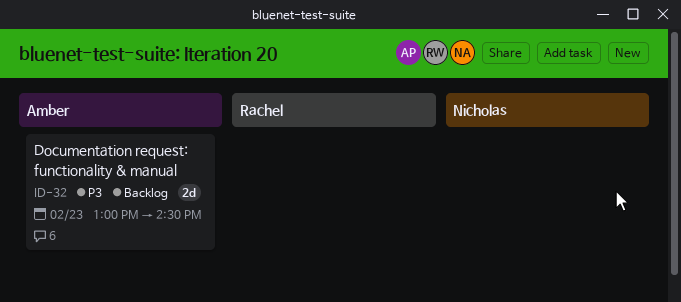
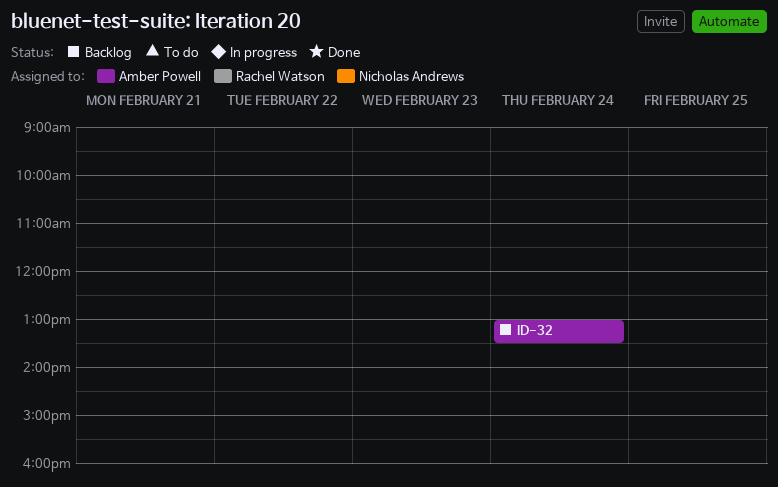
ID-32, day: Feb 23 -> Feb 24
ID-32, ends: 14:30 -> 13:30

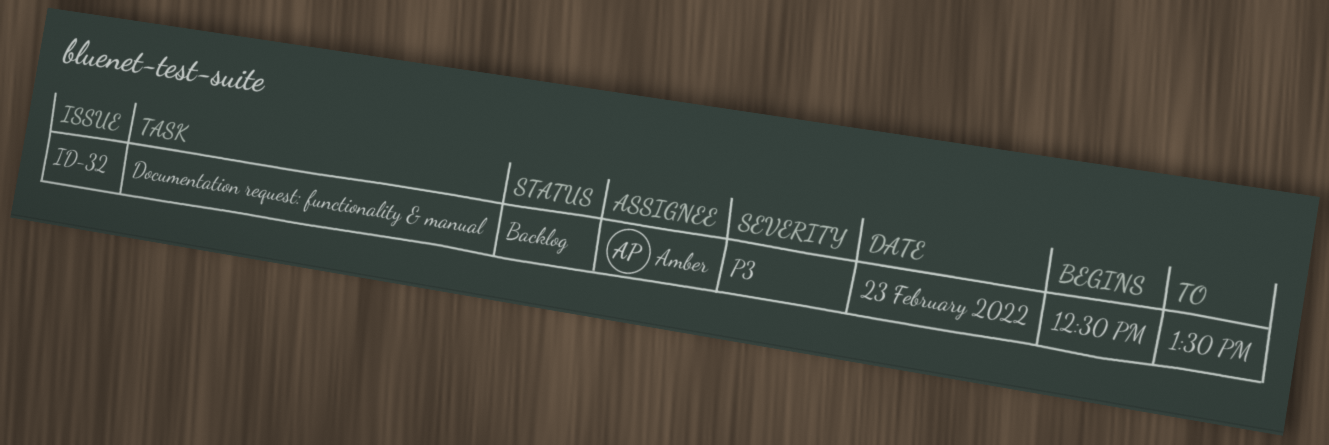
ID-32, day: Feb 24 -> Feb 23
ID-32, begins: 13:00 -> 12:30

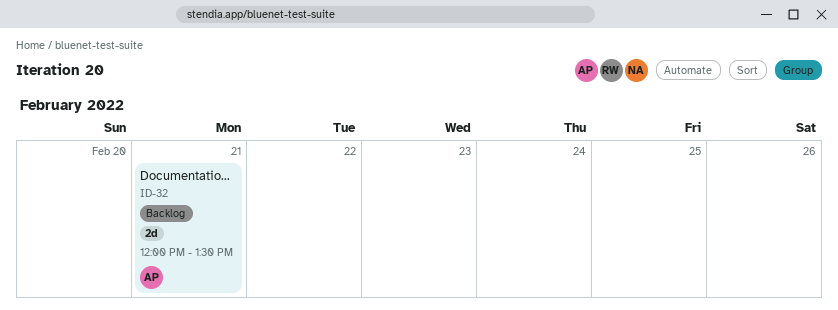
ID-32, day: Feb 23 -> Feb 21
ID-32, begins: 12:30 -> 12:00

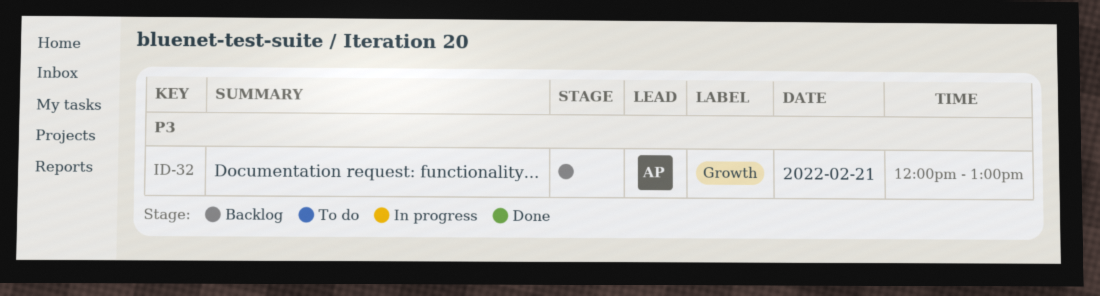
ID-32, ends: 13:30 -> 13:00

